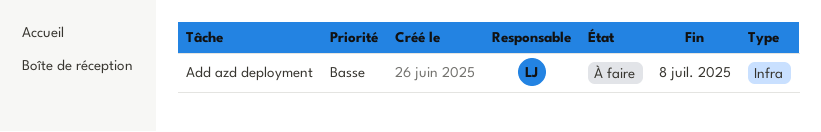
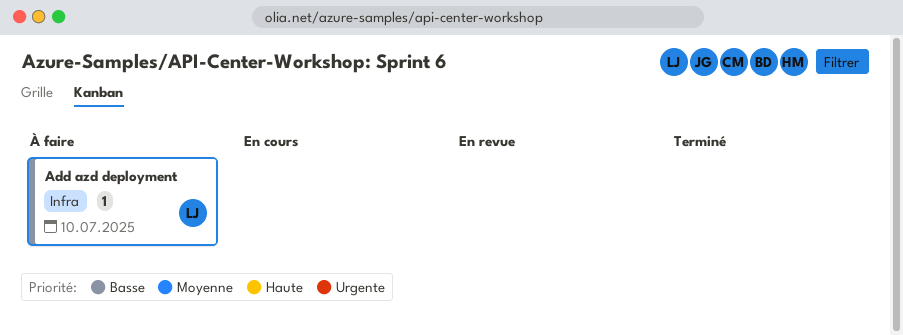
Add azd deployment, due: Jul 8 -> Jul 10

